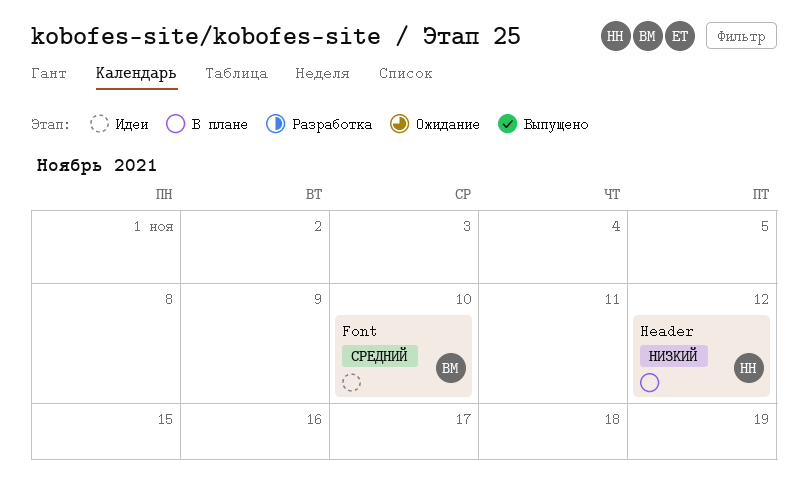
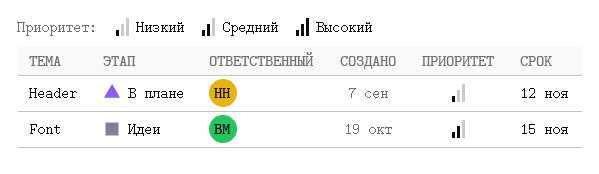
Font, due: Nov 10 -> Nov 15

